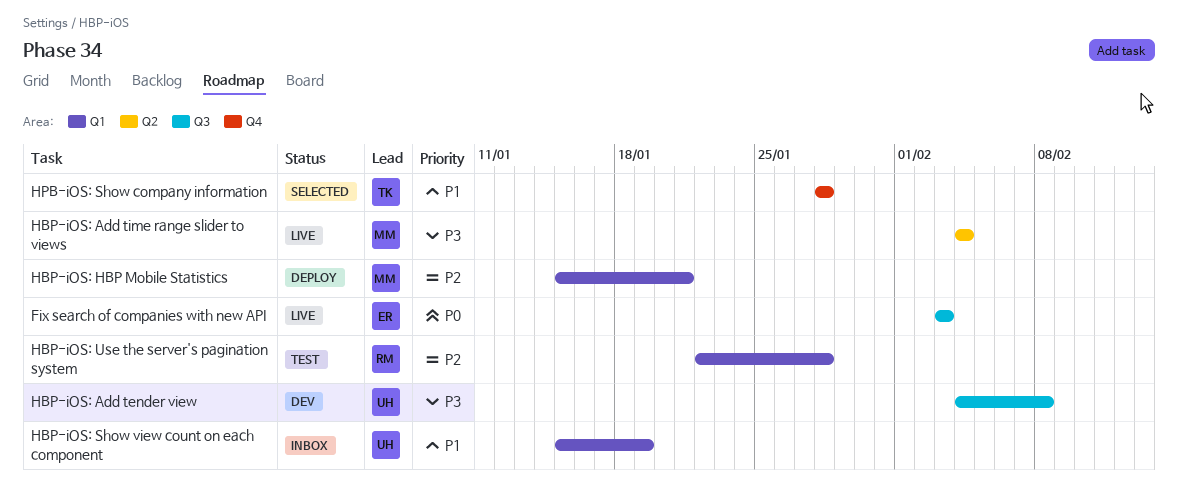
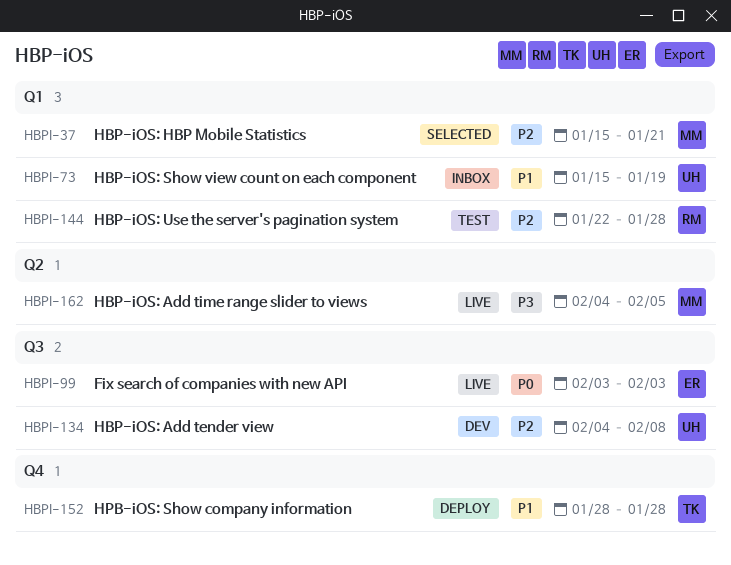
HBP-iOS: Add tender view, priority: P3 -> P2
HBP-iOS: Add time range slider to views, due: Feb 4 -> Feb 5
HBP-iOS: HBP Mobile Statistics, status: Deploy -> Selected
HPB-iOS: Show company information, status: Selected -> Deploy

